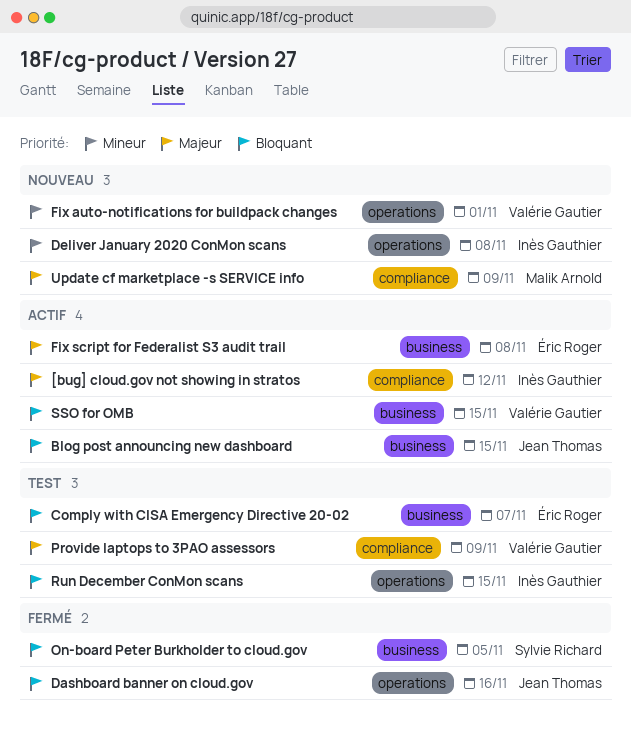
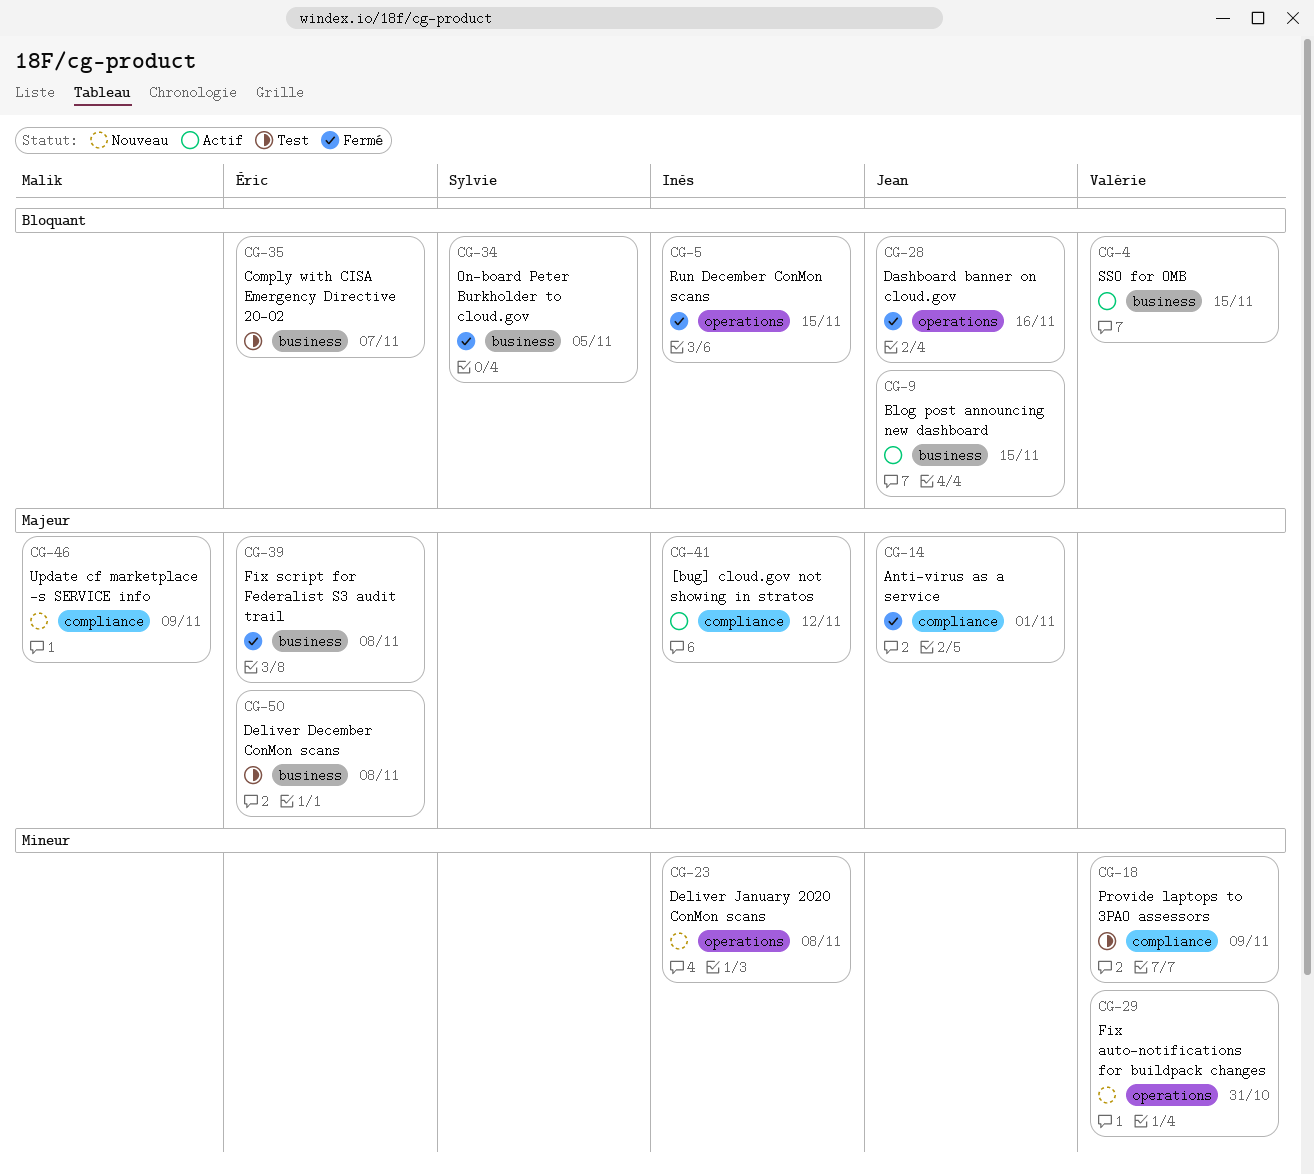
Anti-virus as a service: none -> present
Deliver December ConMon scans: none -> present
Fix auto-notifications for buildpack changes, due: Nov 1 -> Oct 31
Fix script for Federalist S3 audit trail, status: Actif -> Fermé
Provide laptops to 3PAO assessors, priority: Majeur -> Mineur
Run December ConMon scans, status: Test -> Fermé

